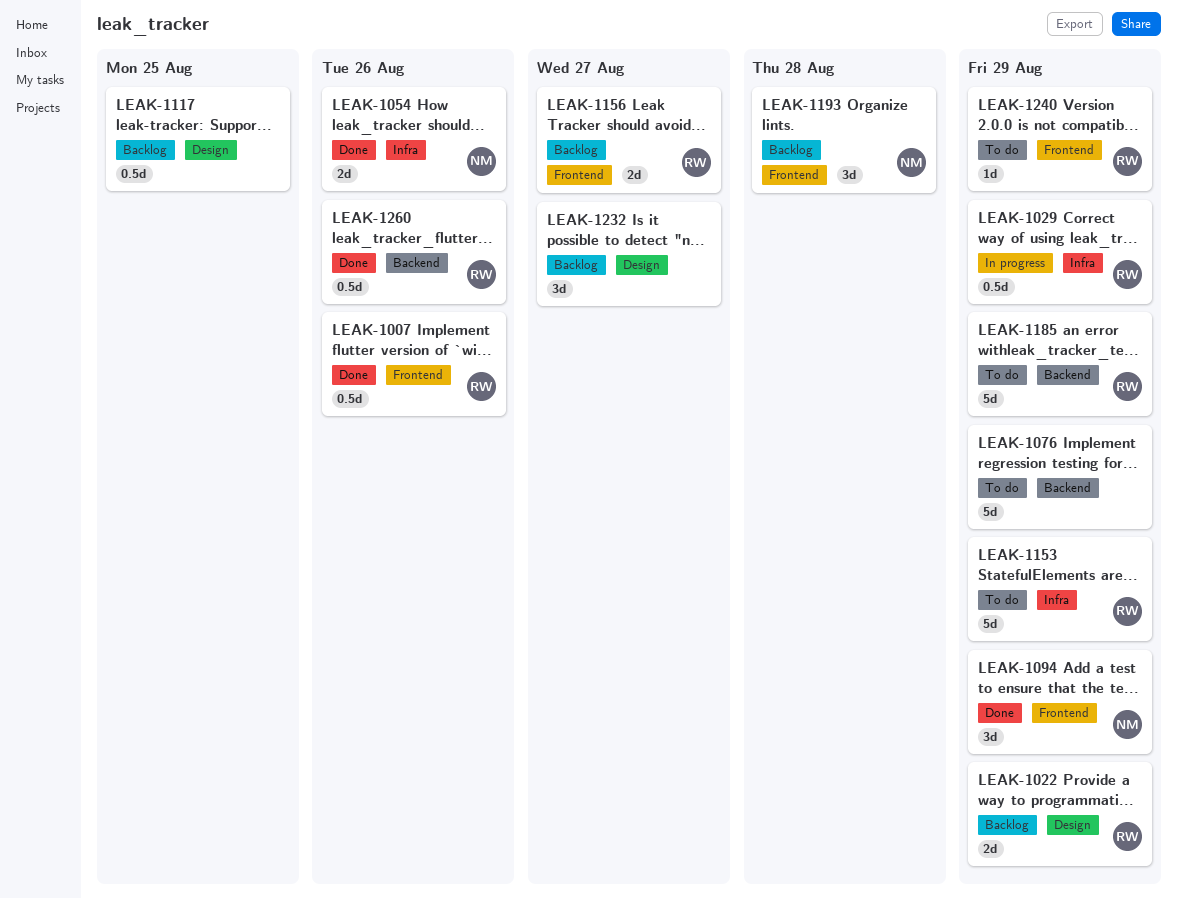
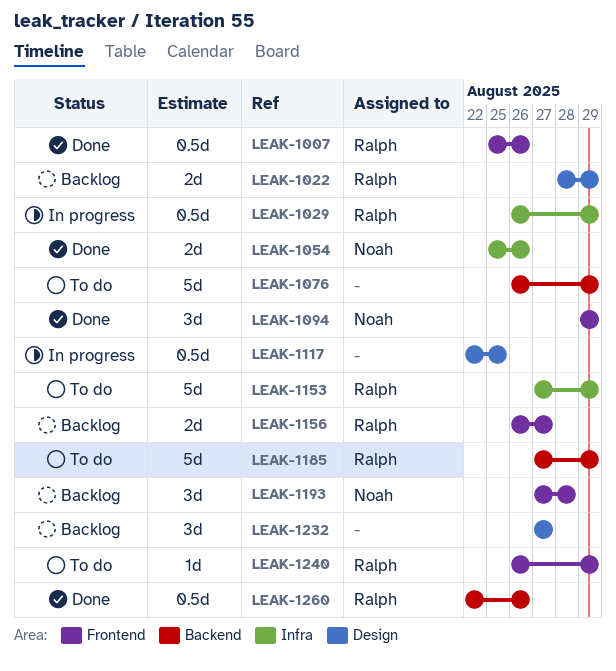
LEAK-1117, status: Backlog -> In progress

